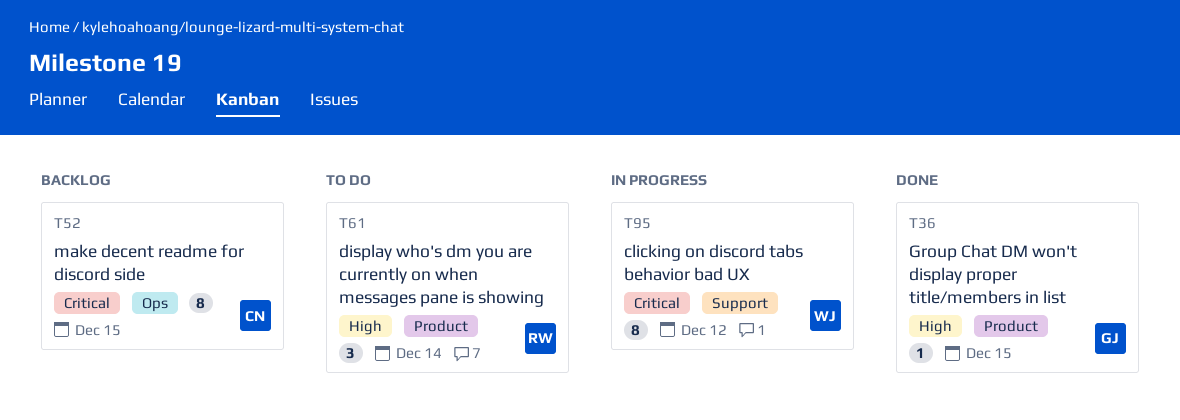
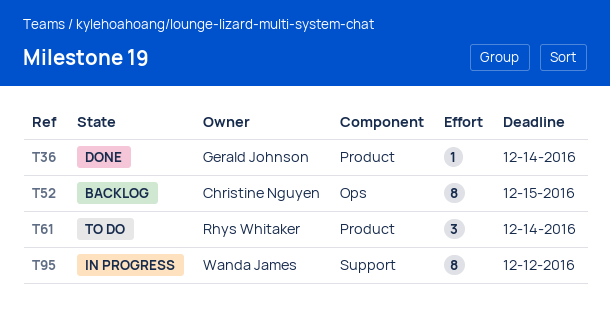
T36, due: Dec 15 -> Dec 14

